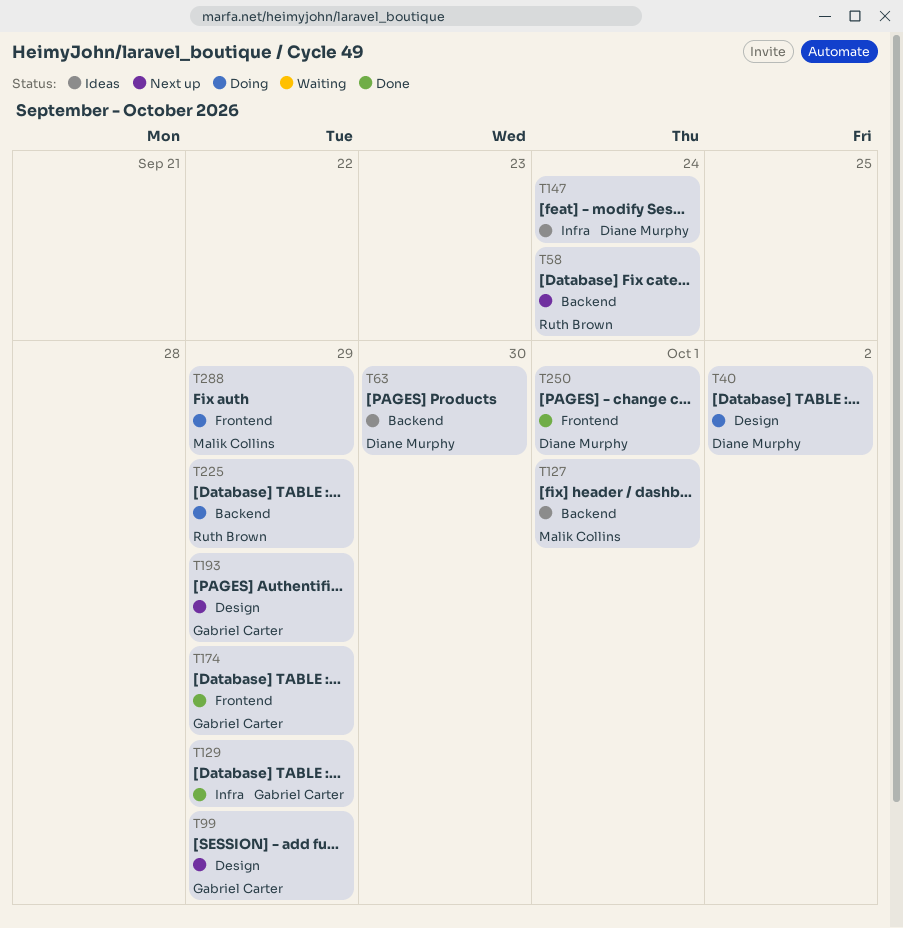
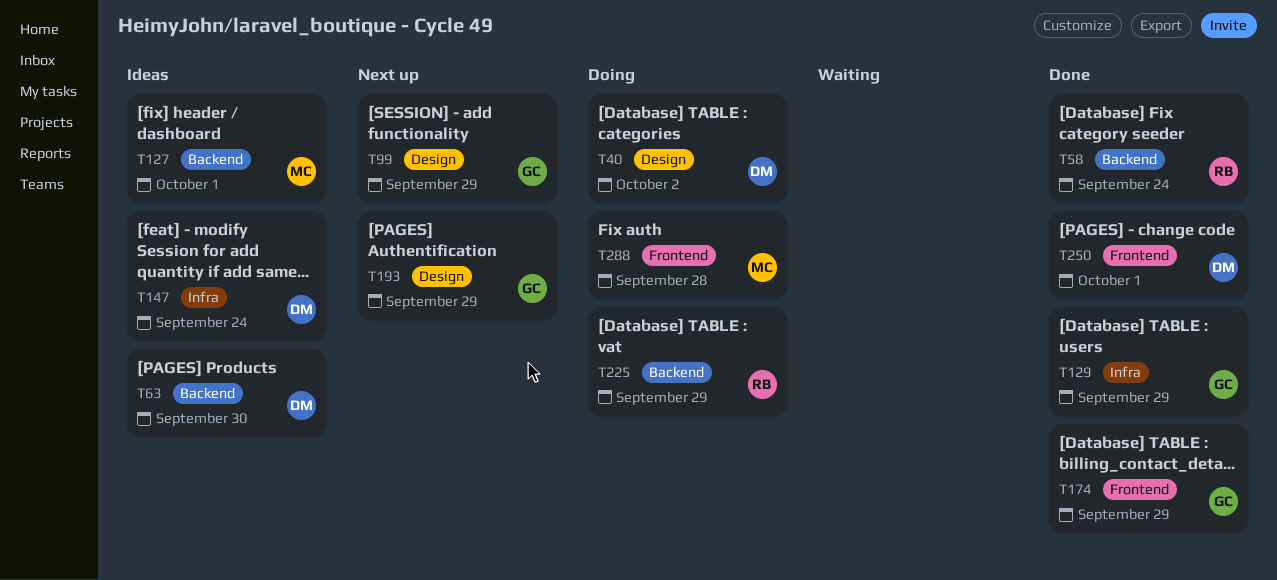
T58, status: Next up -> Done
T288, due: Sep 29 -> Sep 28

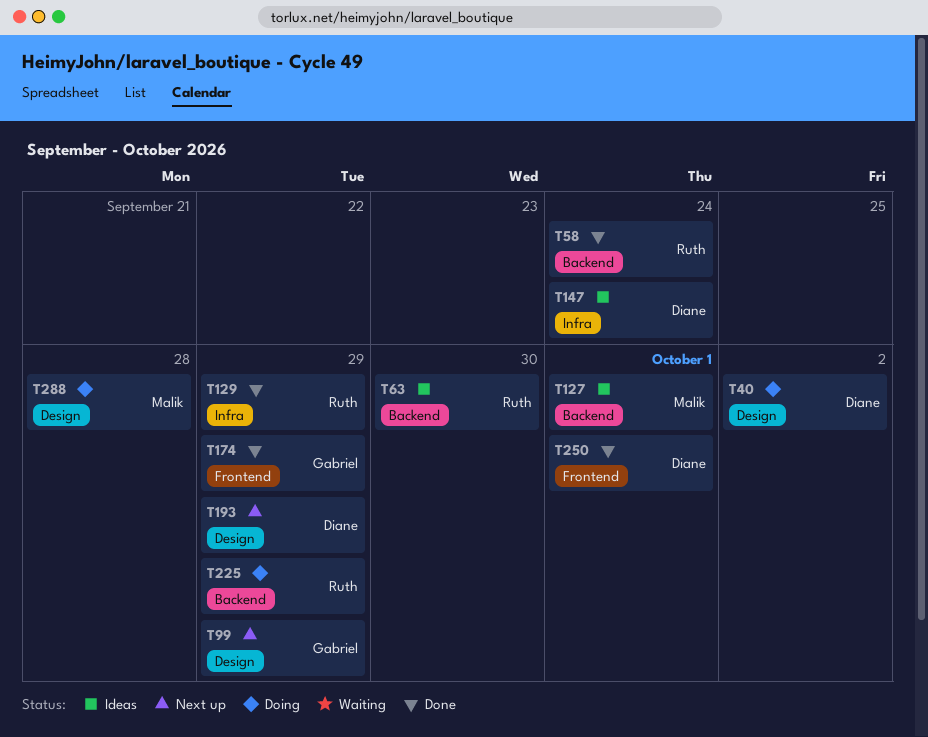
T63, owner: Diane -> Ruth
T129, owner: Gabriel -> Ruth
T193, owner: Gabriel -> Diane
T288, label: Frontend -> Design

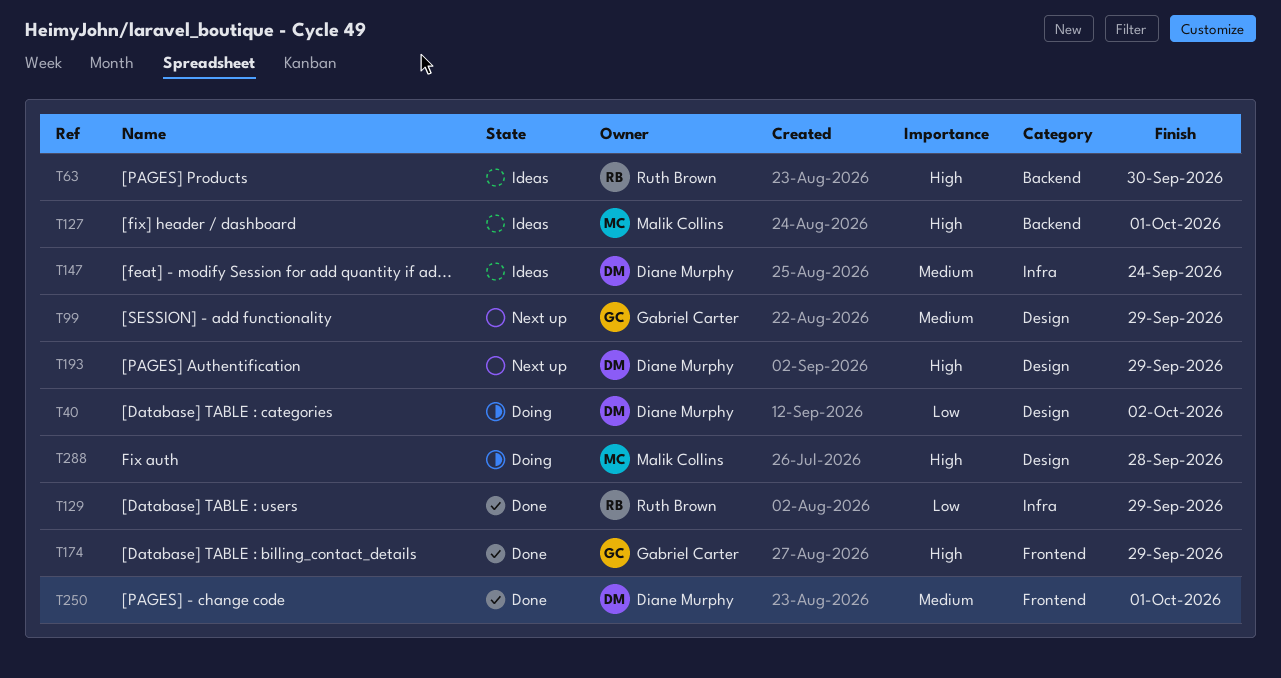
T58: present -> none
T225: present -> none

